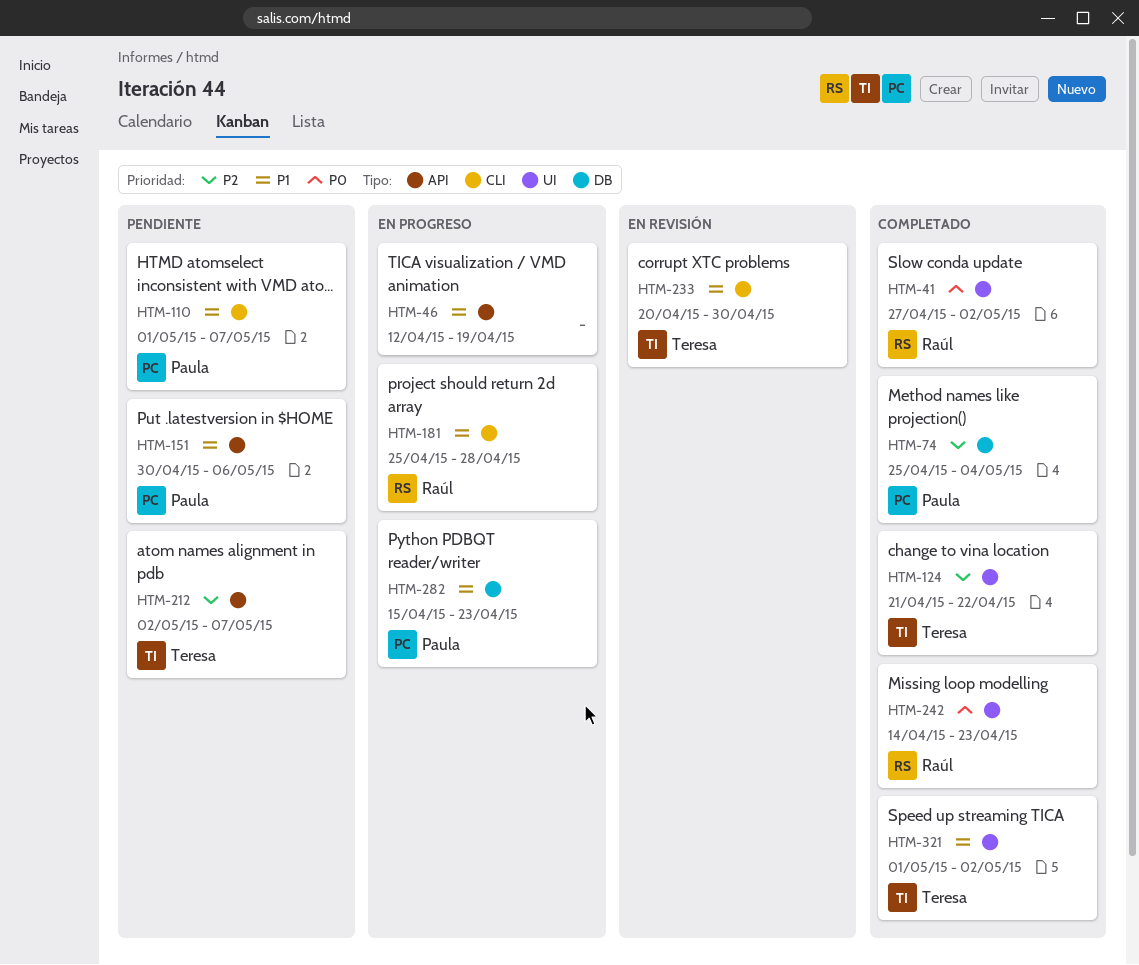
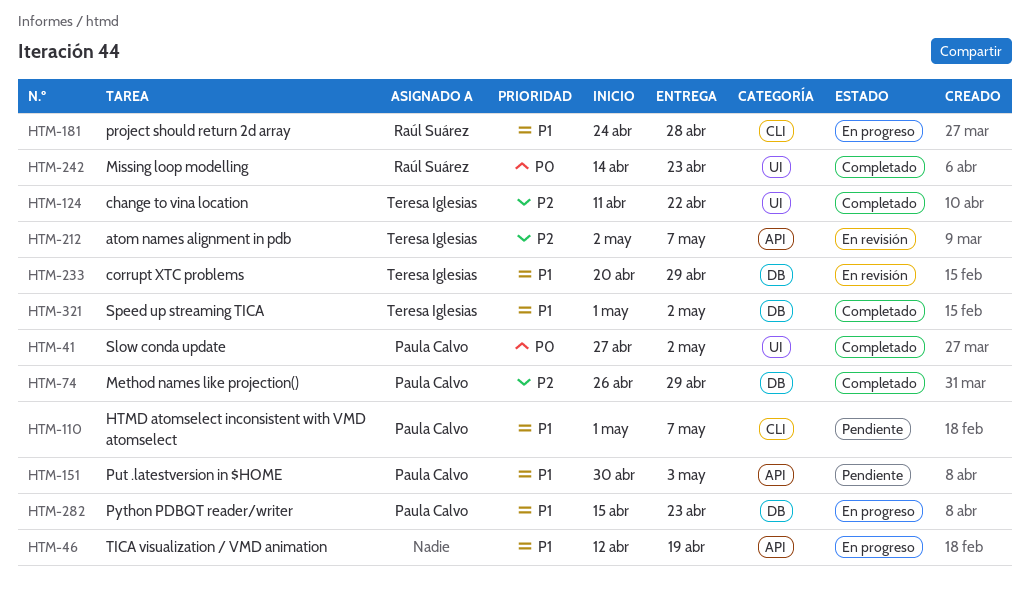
HTM-41, owner: Raúl Suárez -> Paula Calvo
HTM-74, start: Apr 25 -> Apr 26
HTM-74, due: May 4 -> Apr 29
HTM-124, start: Apr 21 -> Apr 11
HTM-151, due: May 6 -> May 3
HTM-181, start: Apr 25 -> Apr 24
HTM-212, status: Pendiente -> En revisión
HTM-233, label: CLI -> DB
HTM-233, due: Apr 30 -> Apr 29
HTM-321, label: UI -> DB

